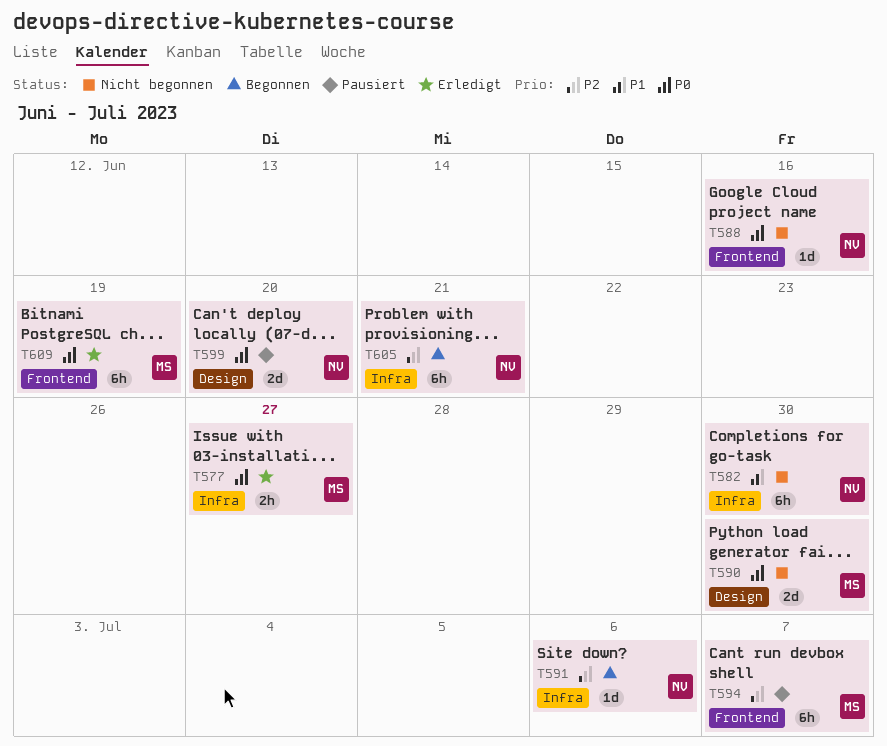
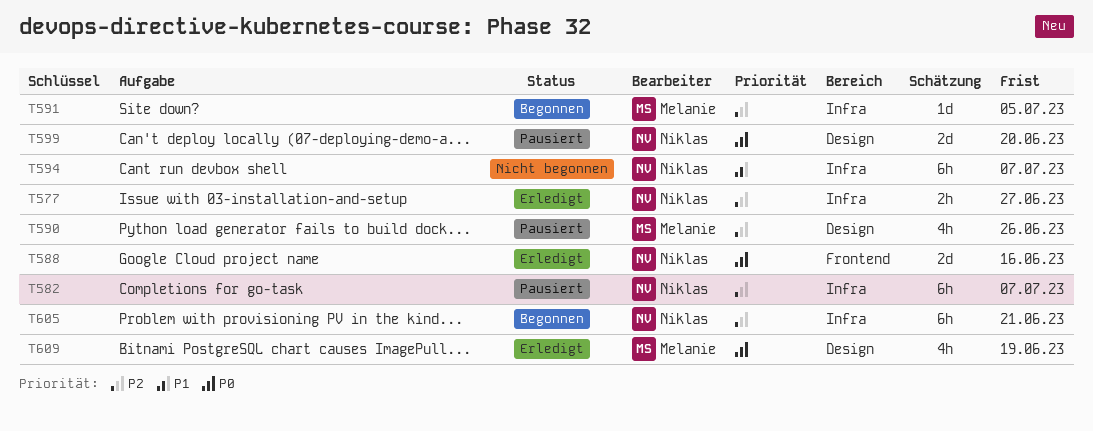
T577, owner: Melanie -> Niklas
T577, priority: P0 -> P2
T582, status: Nicht begonnen -> Pausiert
T582, priority: P1 -> P2
T582, due: Jun 30 -> Jul 7
T588, status: Nicht begonnen -> Erledigt
T588, estimate: 1d -> 2d
T590, status: Nicht begonnen -> Pausiert
T590, priority: P0 -> P2
T590, estimate: 2d -> 4h
T590, due: Jun 30 -> Jun 26
T591, owner: Niklas -> Melanie
T591, due: Jul 6 -> Jul 5
T594, status: Pausiert -> Nicht begonnen
T594, owner: Melanie -> Niklas
T594, priority: P2 -> P1
T594, label: Frontend -> Infra
T609, label: Frontend -> Design
T609, estimate: 6h -> 4h

